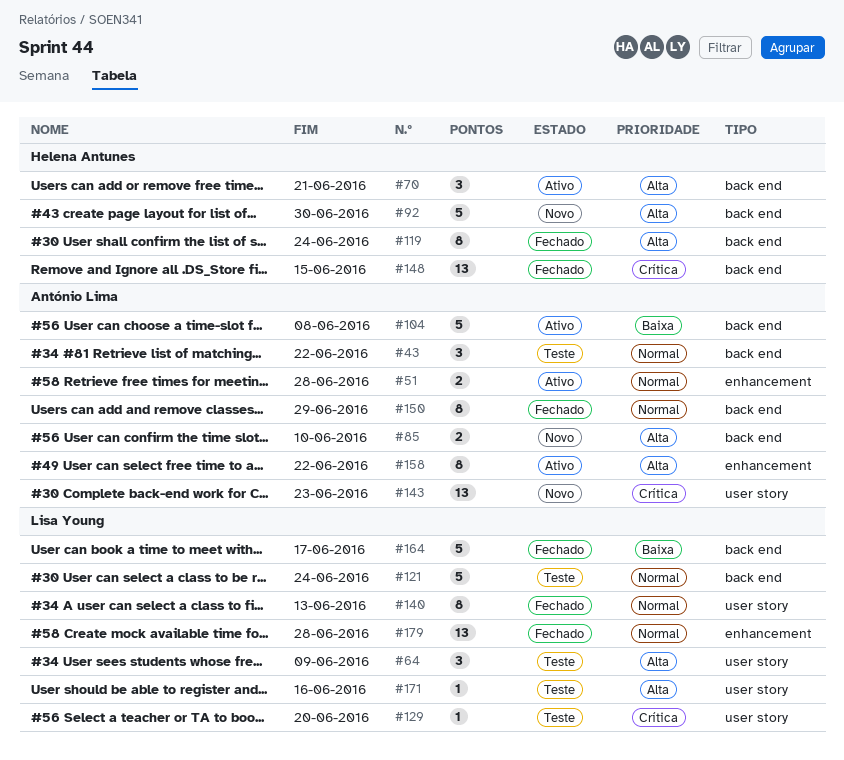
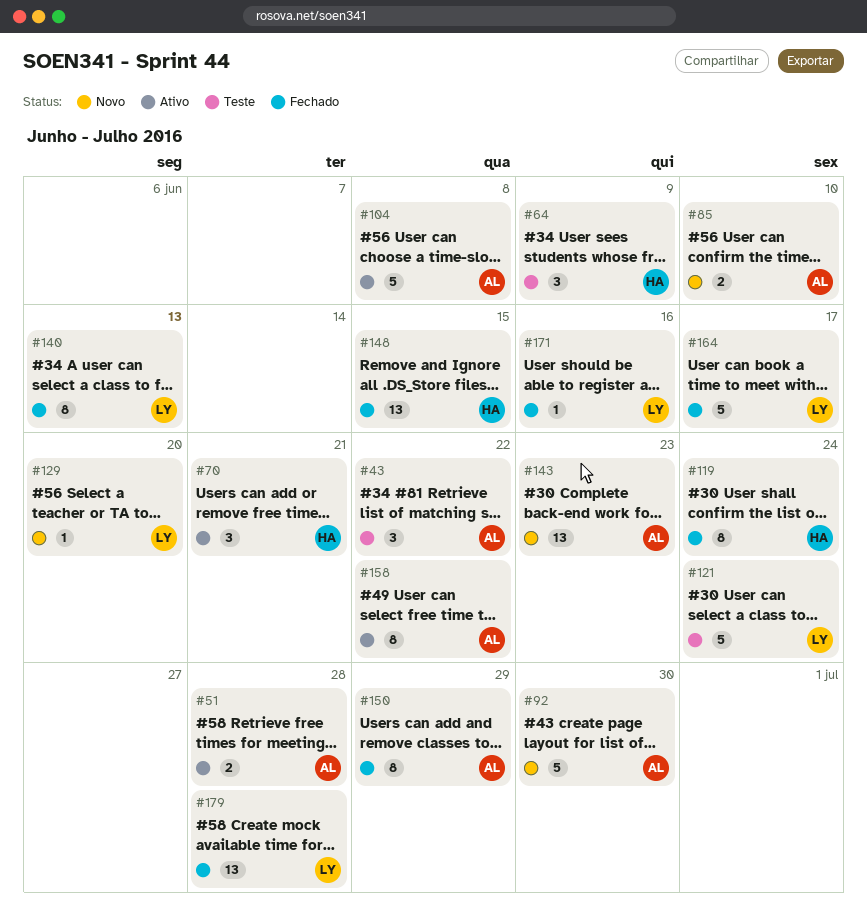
#64, owner: Lisa Young -> Helena Antunes
#92, owner: Helena Antunes -> António Lima
#129, status: Teste -> Novo
#171, status: Teste -> Fechado

